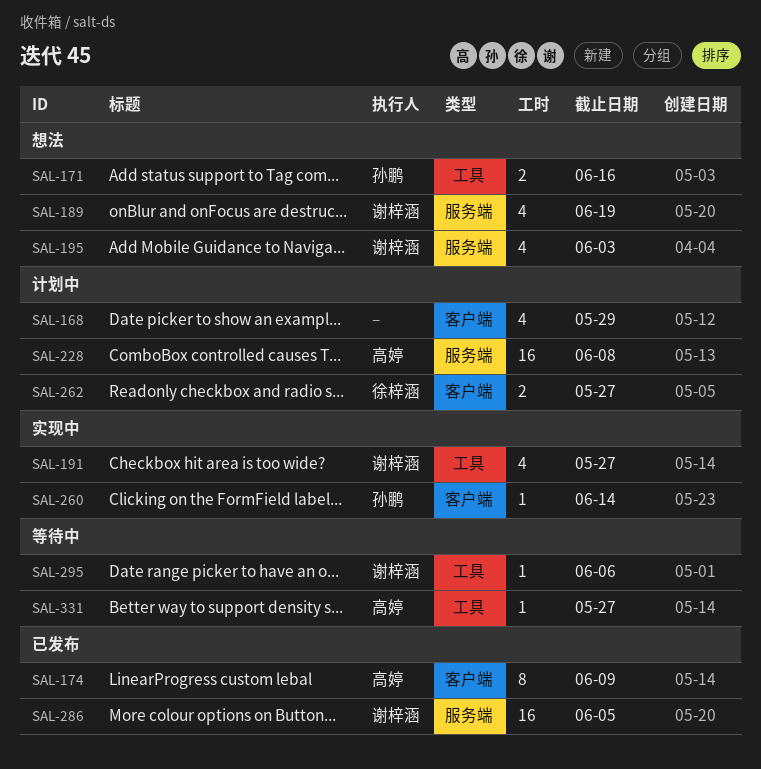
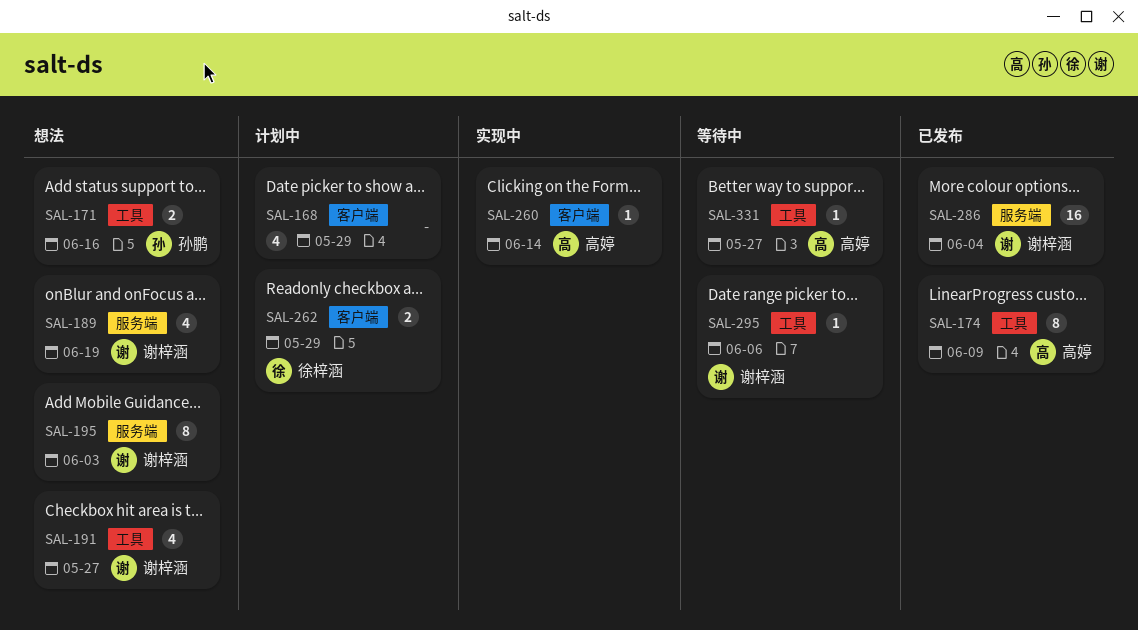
SAL-174, label: 客户端 -> 工具
SAL-191, status: 实现中 -> 想法
SAL-195, estimate: 4 -> 8
SAL-228: present -> none
SAL-260, owner: 孙鹏 -> 高婷
SAL-262, due: May 27 -> May 29
SAL-286, due: Jun 5 -> Jun 4

